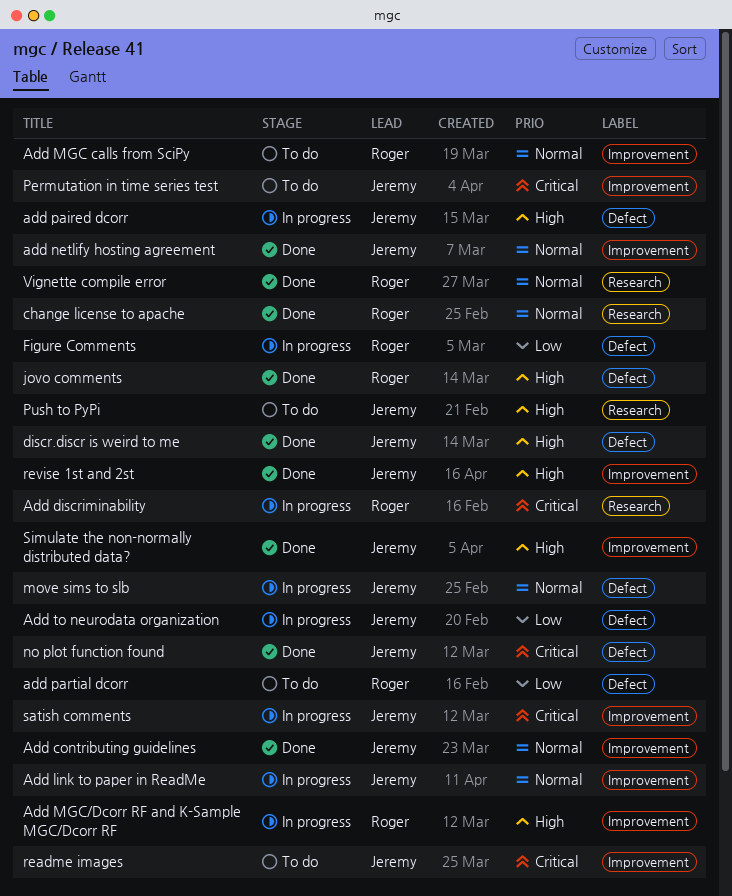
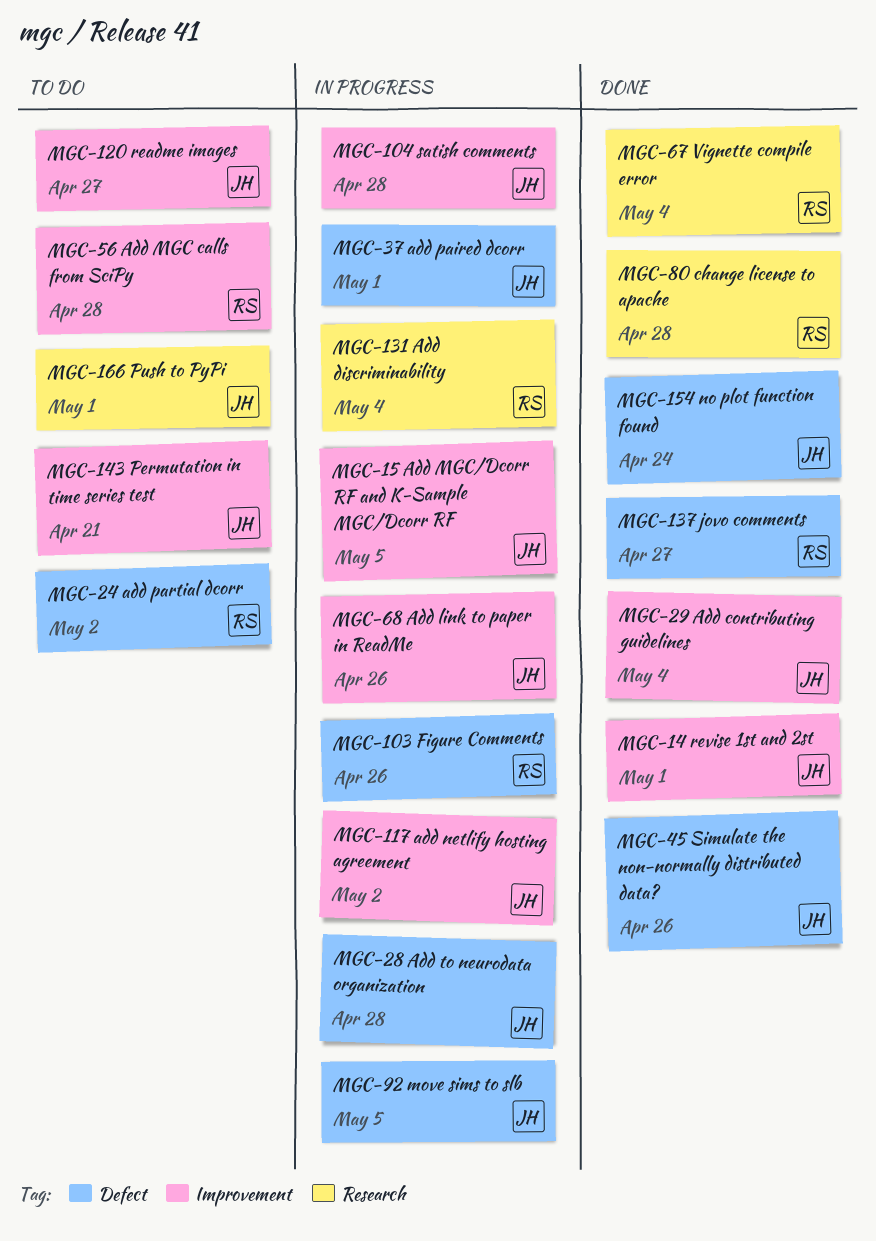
Add MGC/Dcorr RF and K-Sample MGC/Dcorr RF, owner: Roger -> Jeremy
add netlify hosting agreement, status: Done -> In progress
discr.discr is weird to me: present -> none
Simulate the non-normally distributed data?, label: Improvement -> Defect

